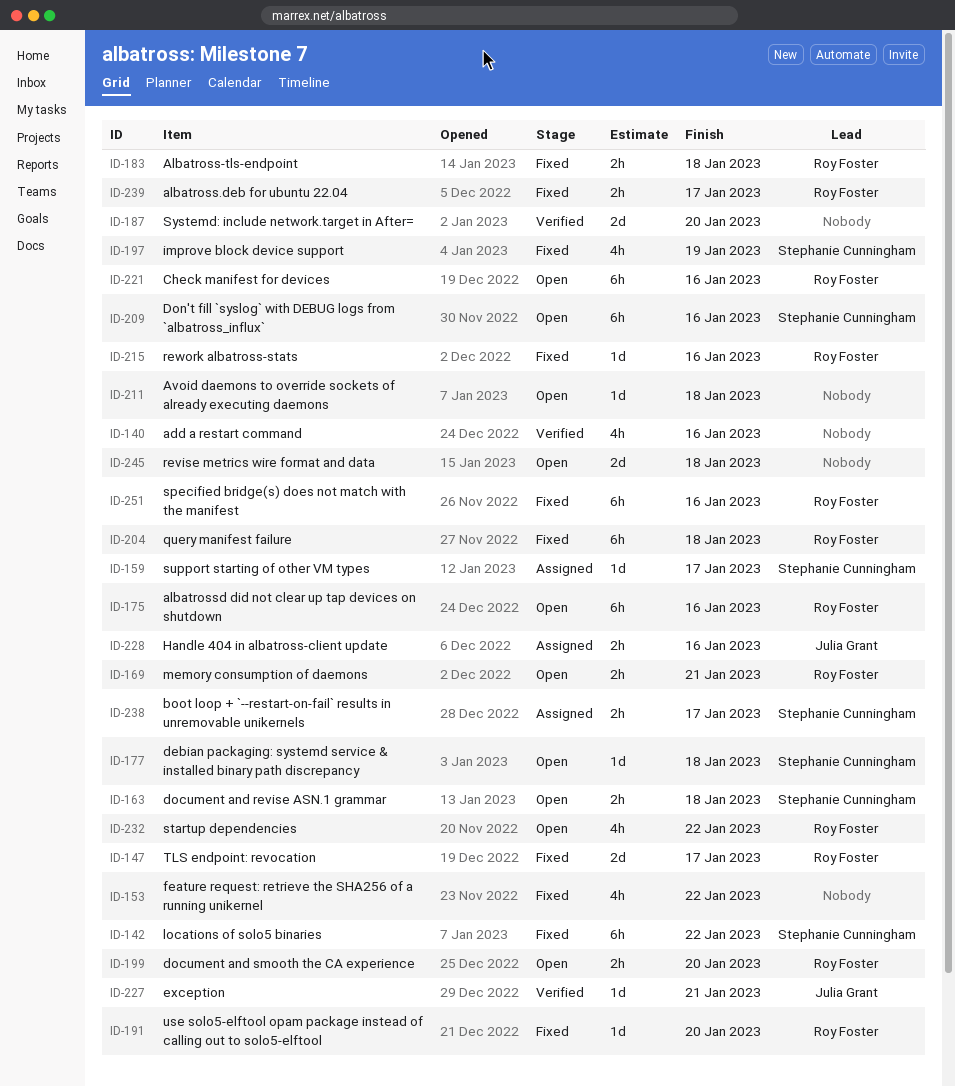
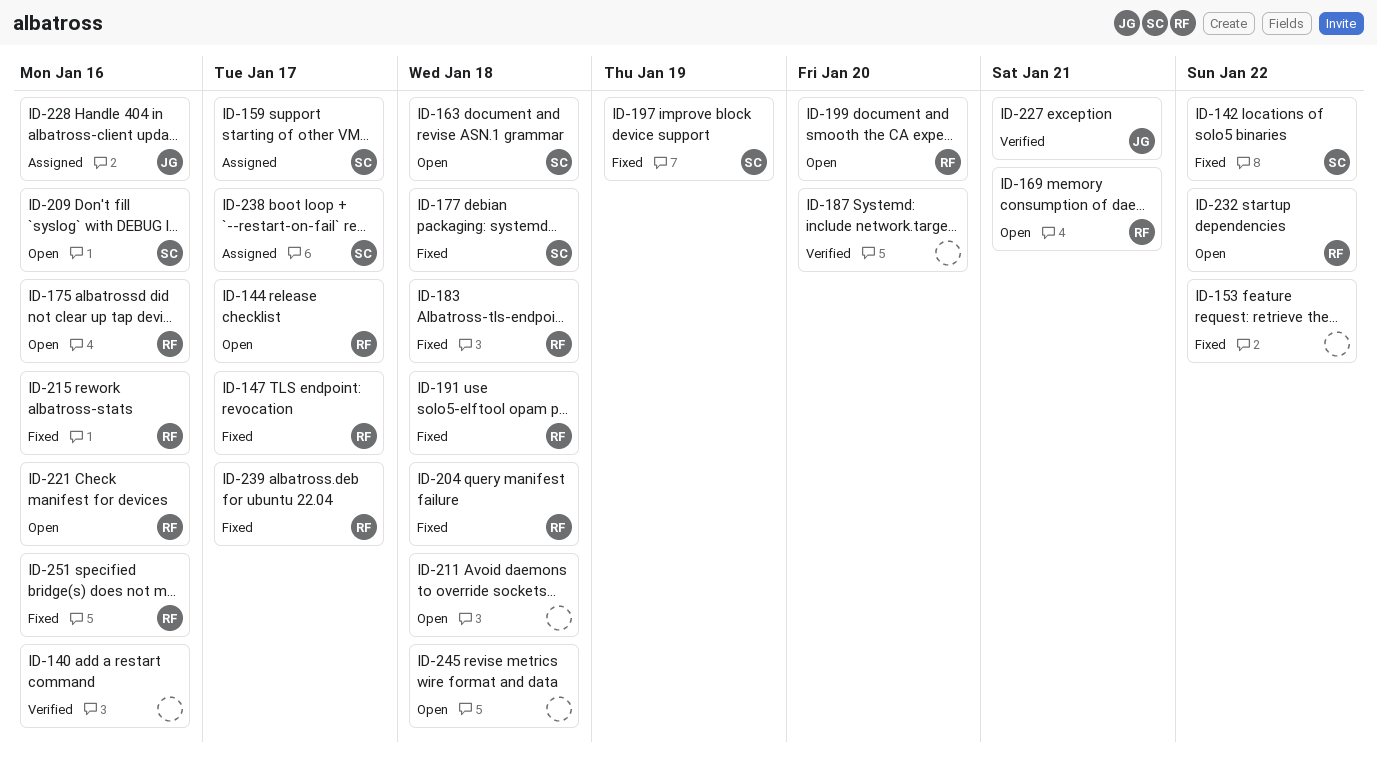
ID-144: none -> present
ID-177, status: Open -> Fixed
ID-191, due: Jan 20 -> Jan 18

